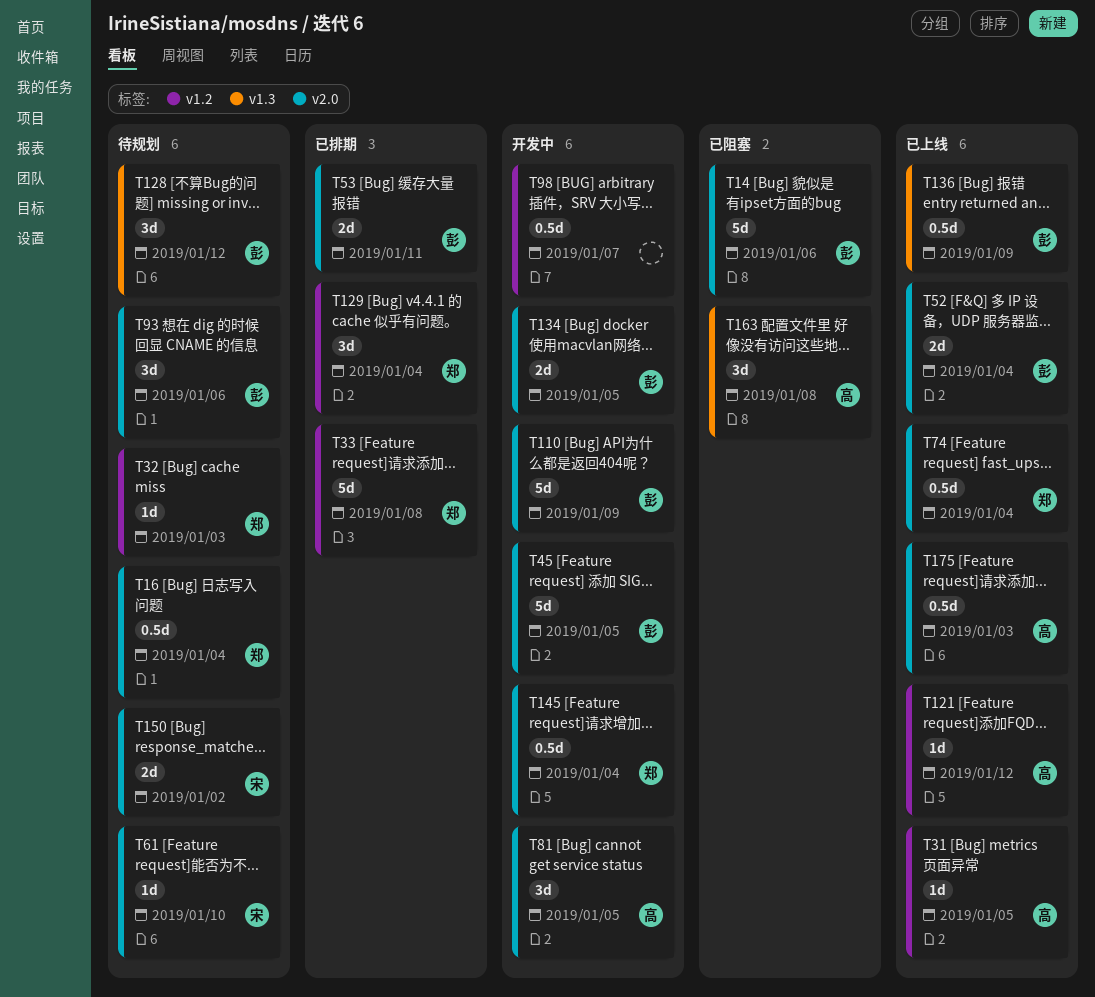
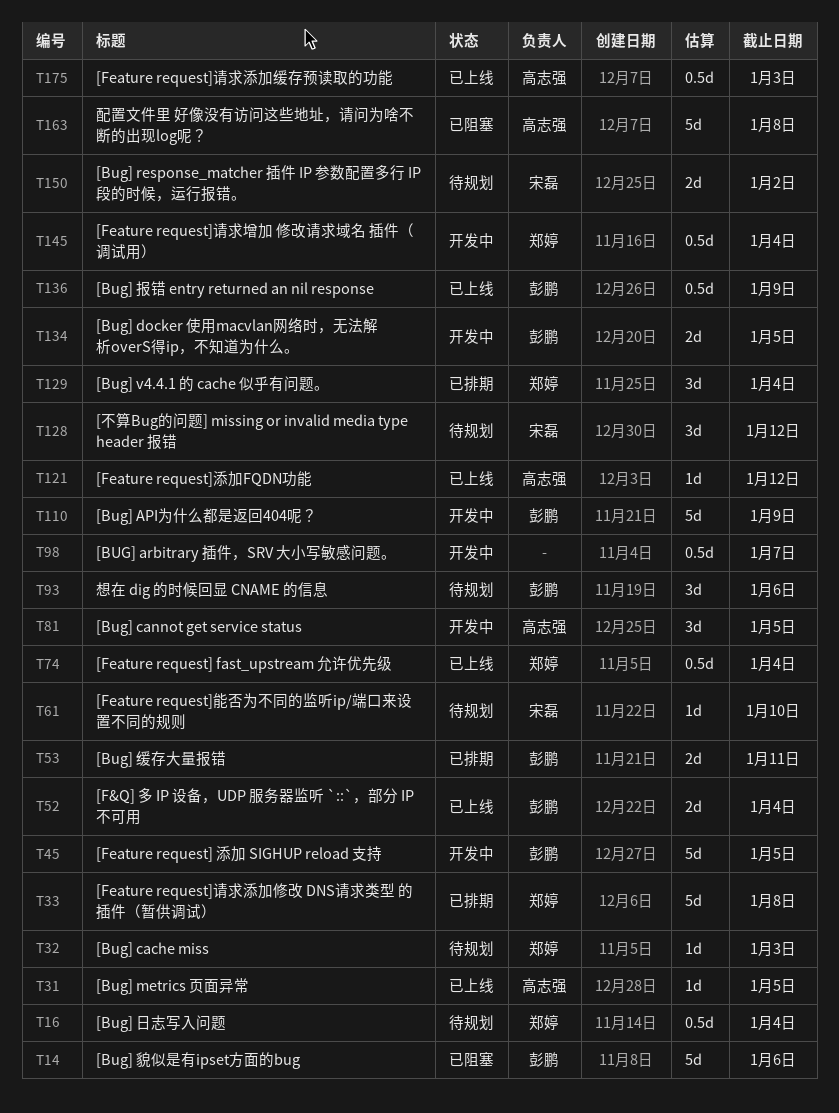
T128, owner: 彭鹏 -> 宋磊
T163, estimate: 3d -> 5d

